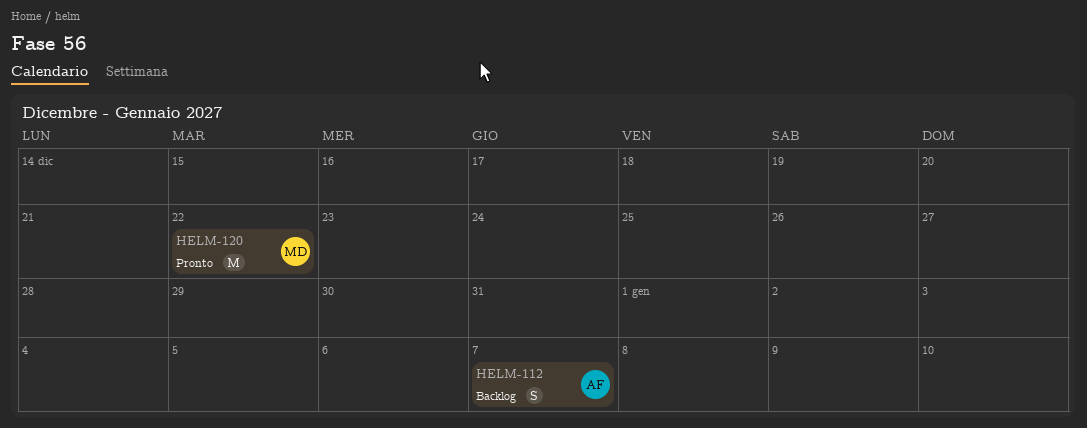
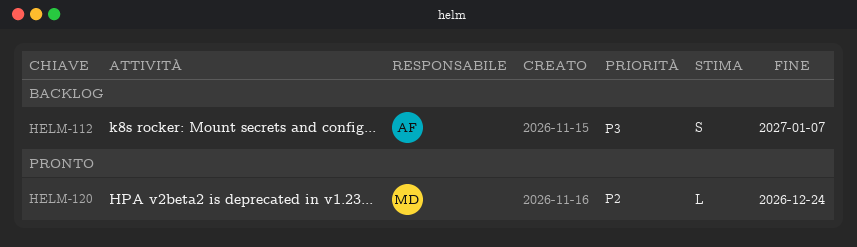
HELM-120, estimate: M -> L
HELM-120, due: Dec 22 -> Dec 24

